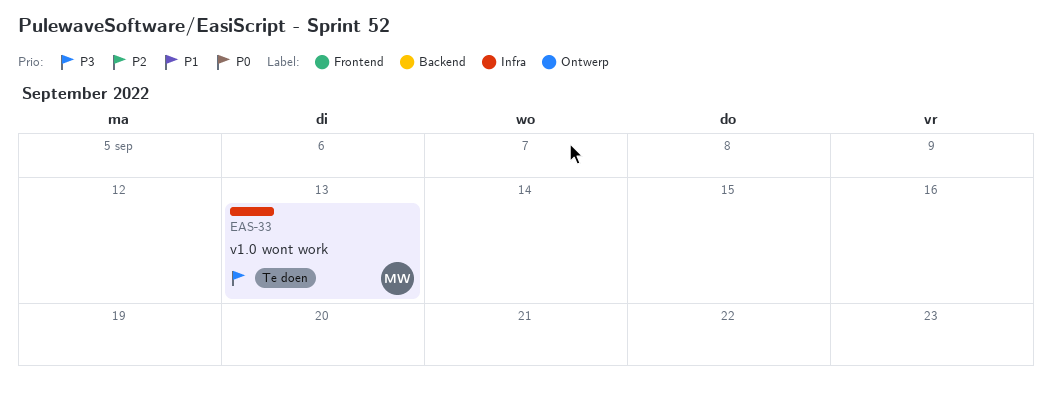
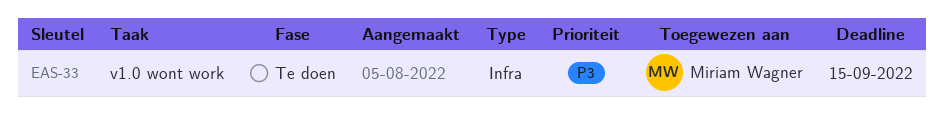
EAS-33, due: Sep 13 -> Sep 15

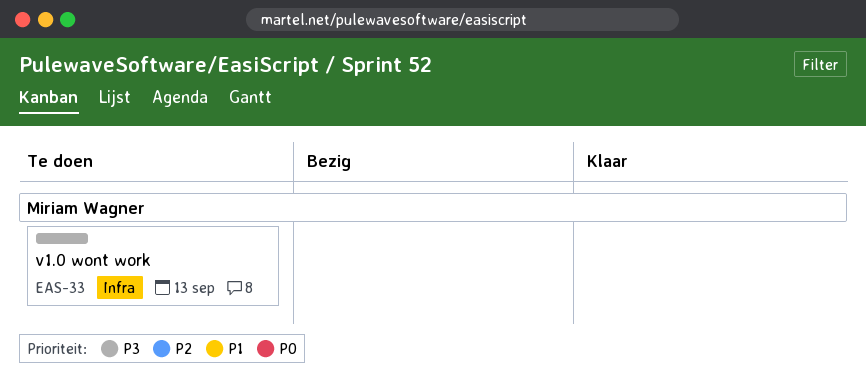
EAS-33, due: Sep 15 -> Sep 13

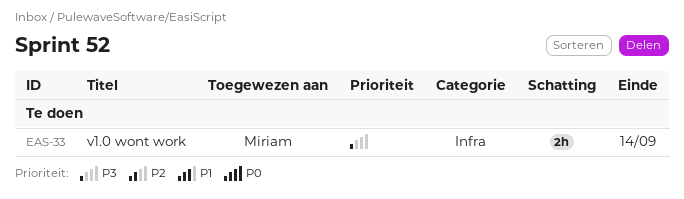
EAS-33, due: Sep 13 -> Sep 14

